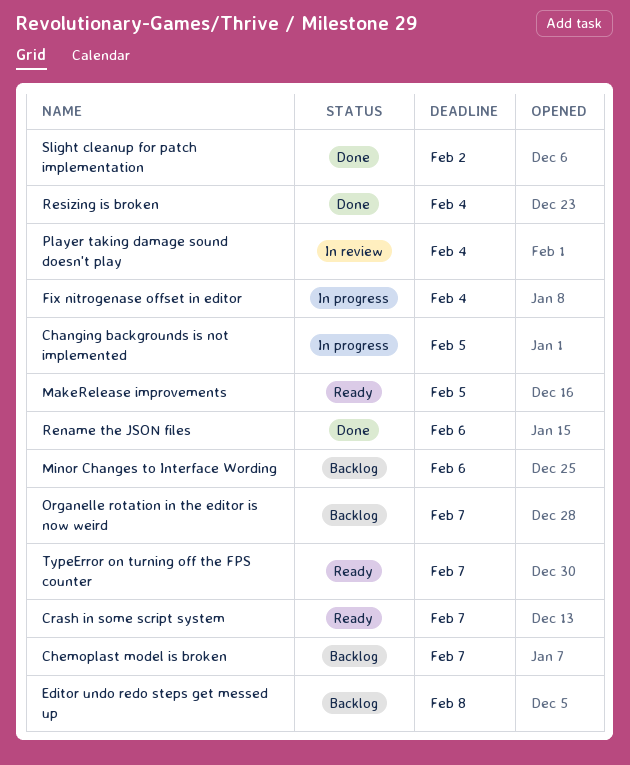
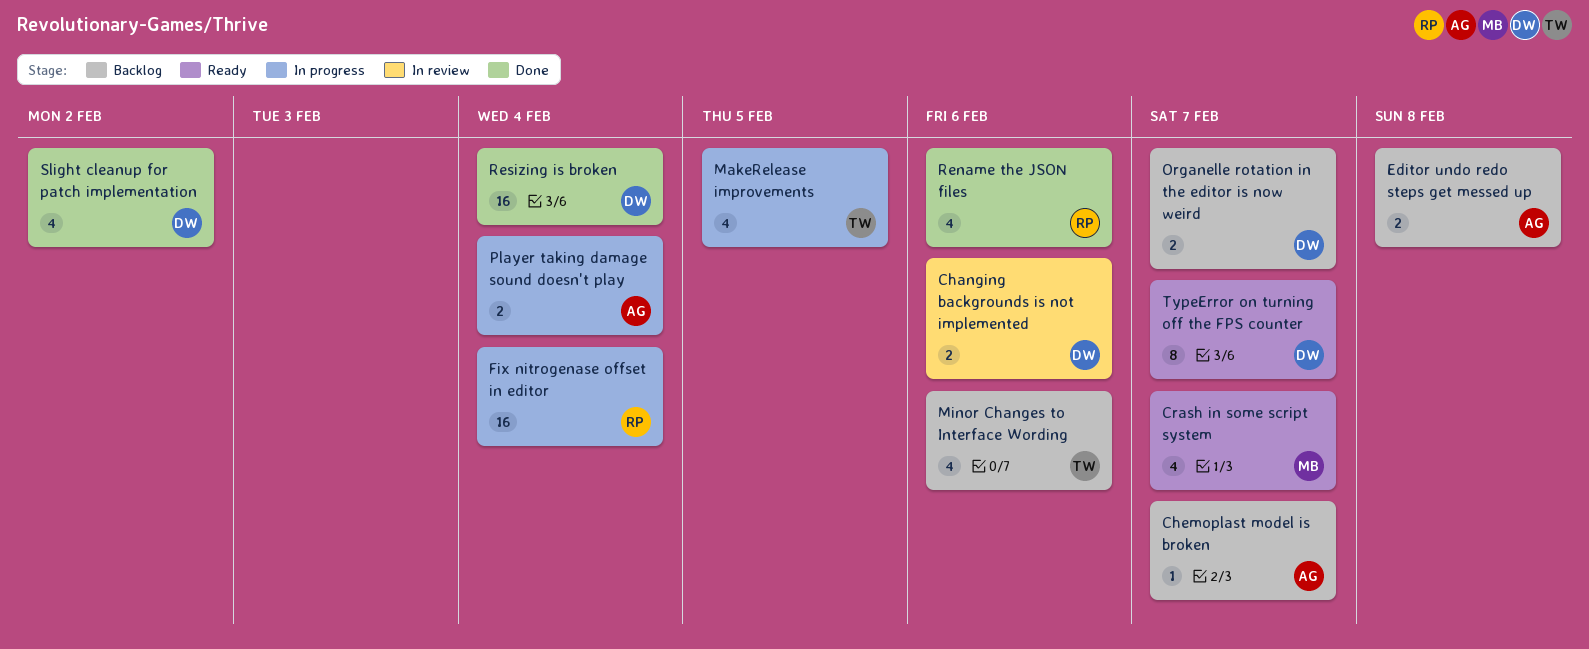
Changing backgrounds is not implemented, status: In progress -> In review
Changing backgrounds is not implemented, due: Feb 5 -> Feb 6
MakeRelease improvements, status: Ready -> In progress
Player taking damage sound doesn't play, status: In review -> In progress

